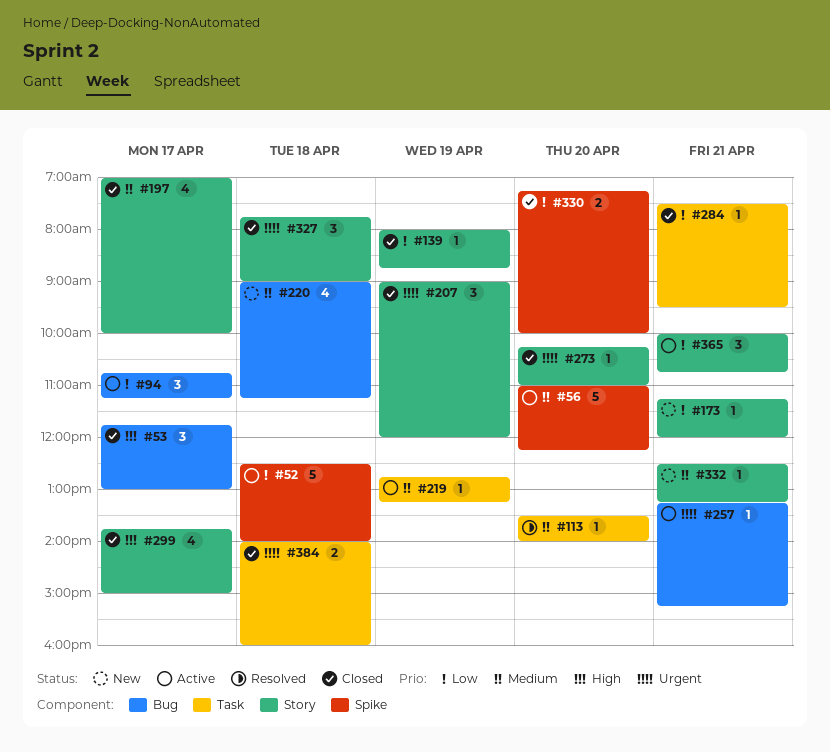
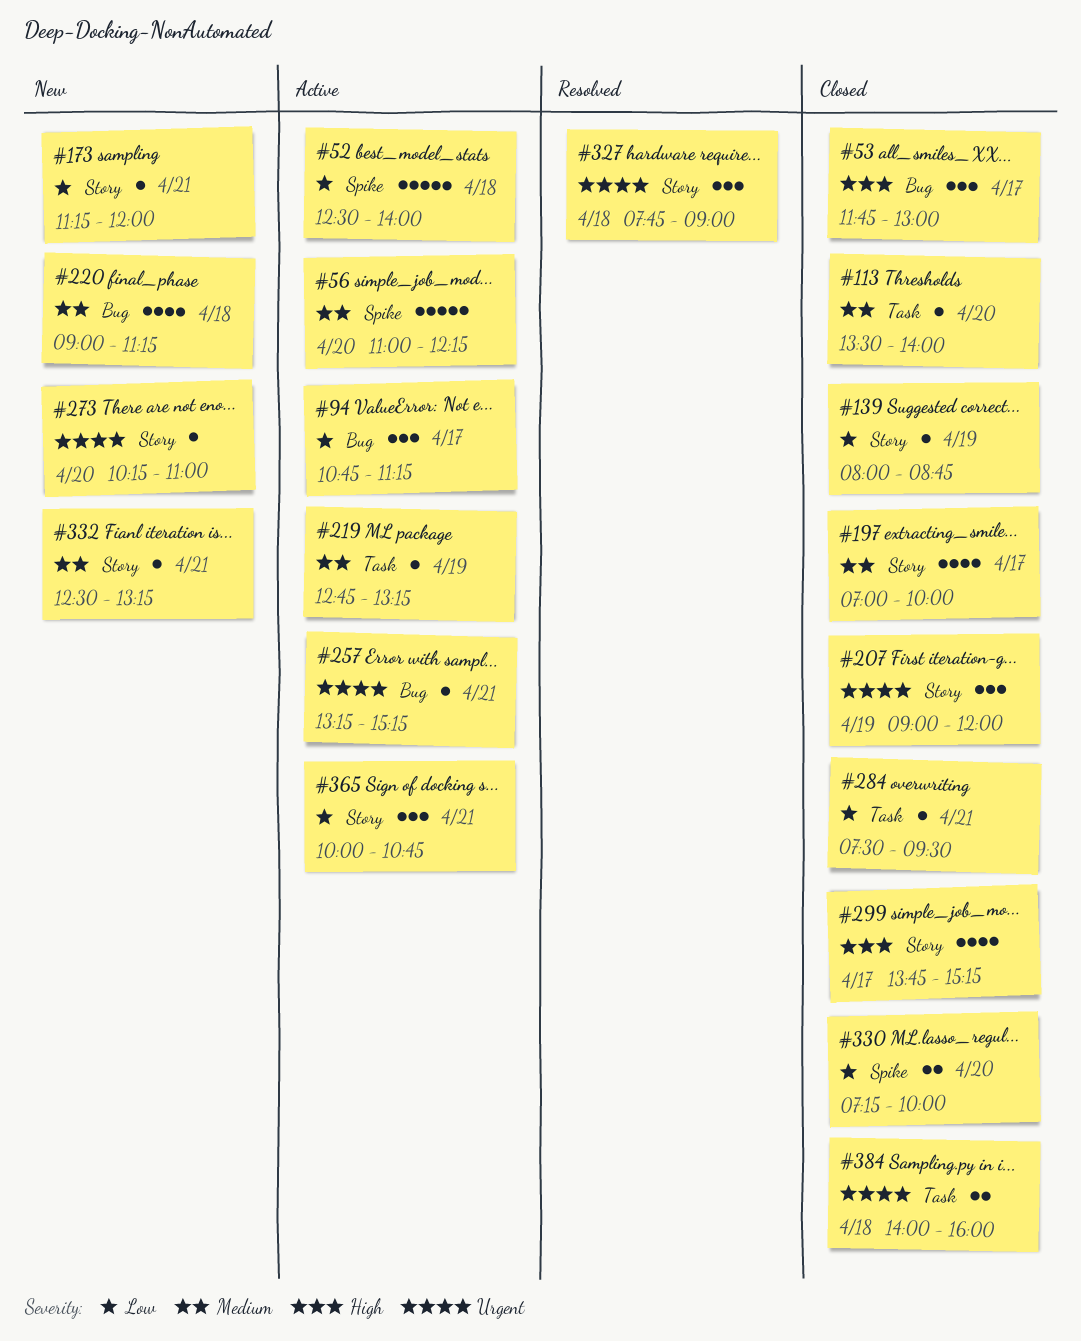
#113, status: Resolved -> Closed
#273, status: Closed -> New
#299, ends: 15:00 -> 15:15
#327, status: Closed -> Resolved

